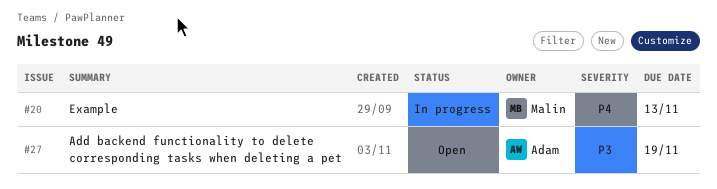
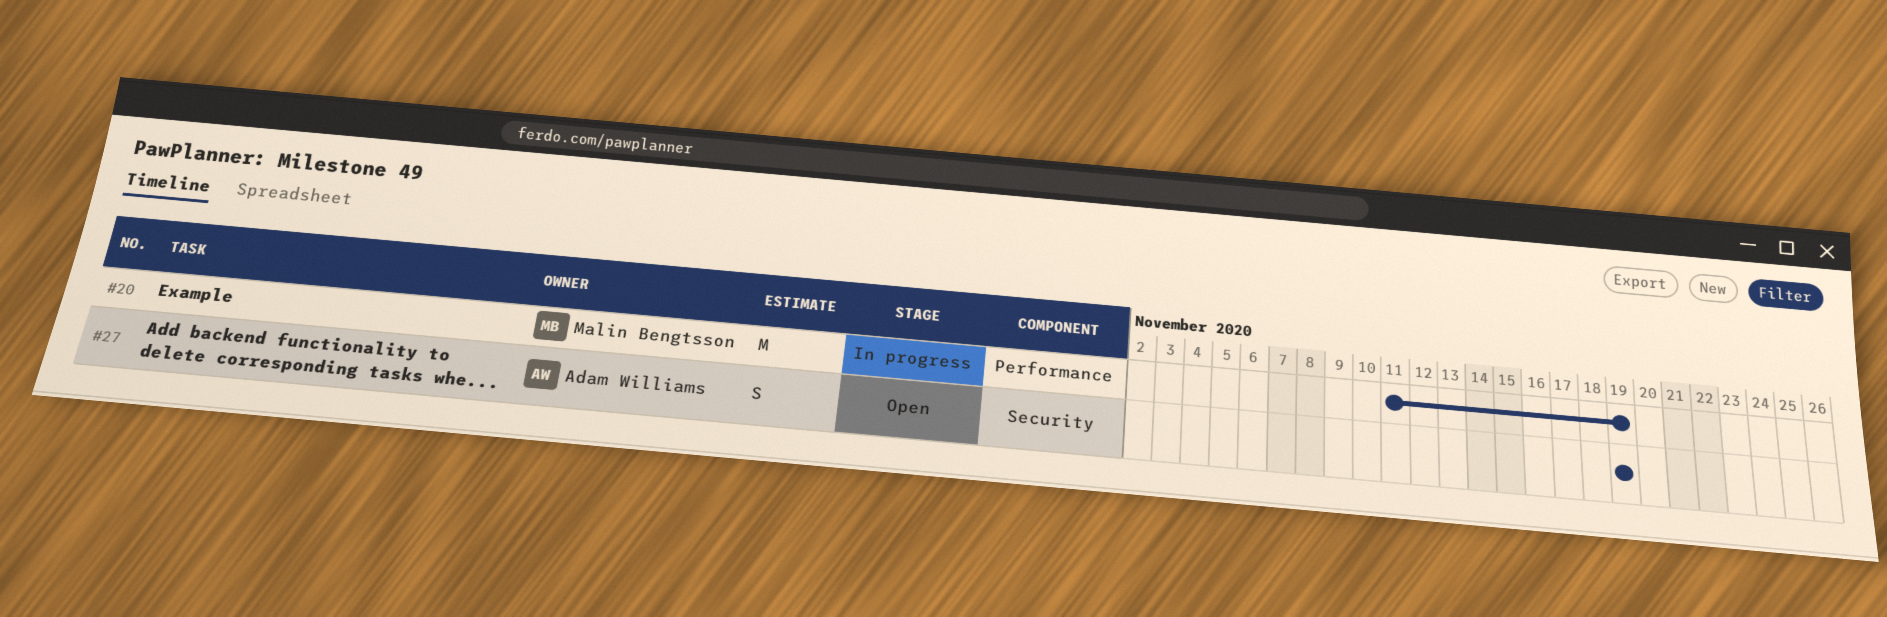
#20, due: Nov 13 -> Nov 19

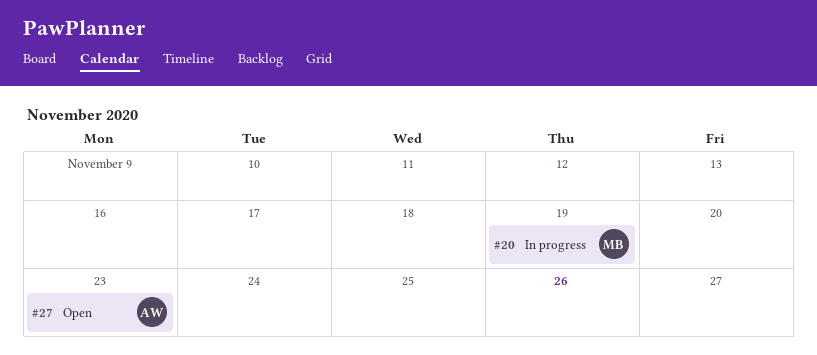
#27, due: Nov 19 -> Nov 23

